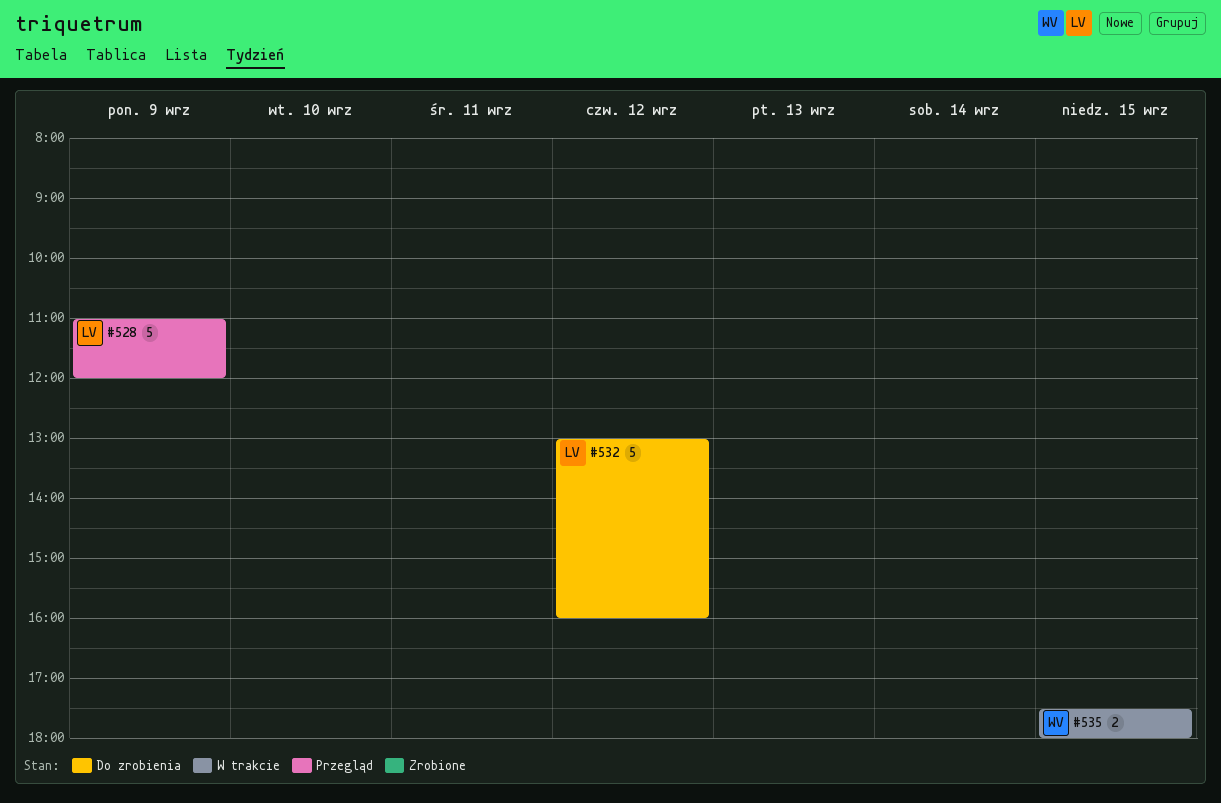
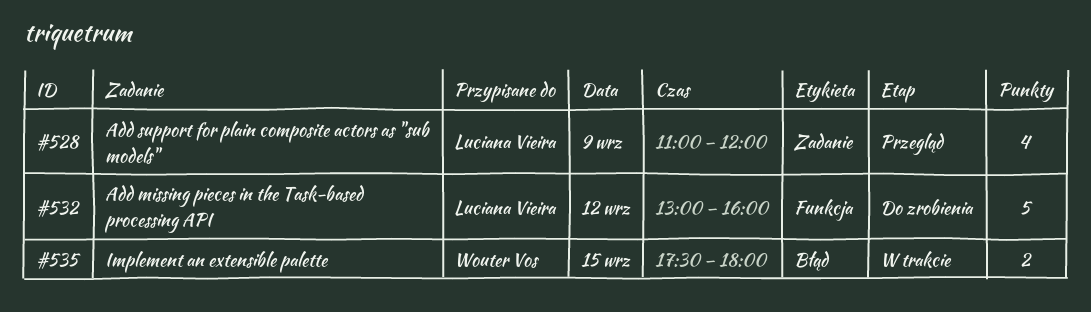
#528, estimate: 5 -> 4

